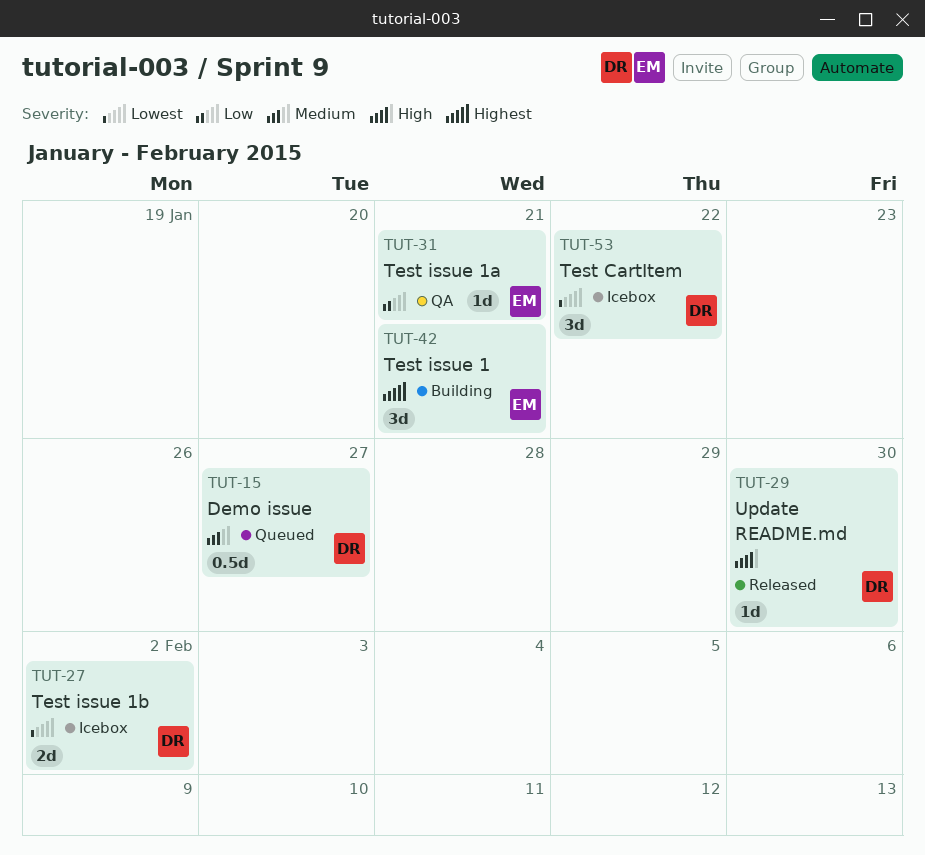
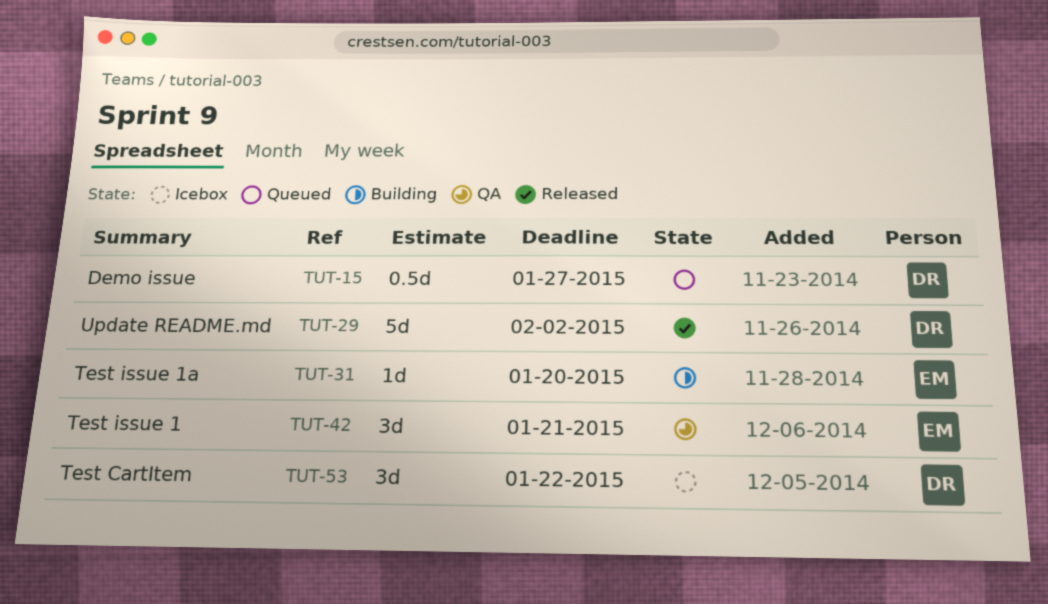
TUT-27: present -> none
TUT-29, estimate: 1d -> 5d
TUT-29, due: Jan 30 -> Feb 2
TUT-31, status: QA -> Building
TUT-31, due: Jan 21 -> Jan 20
TUT-42, status: Building -> QA

